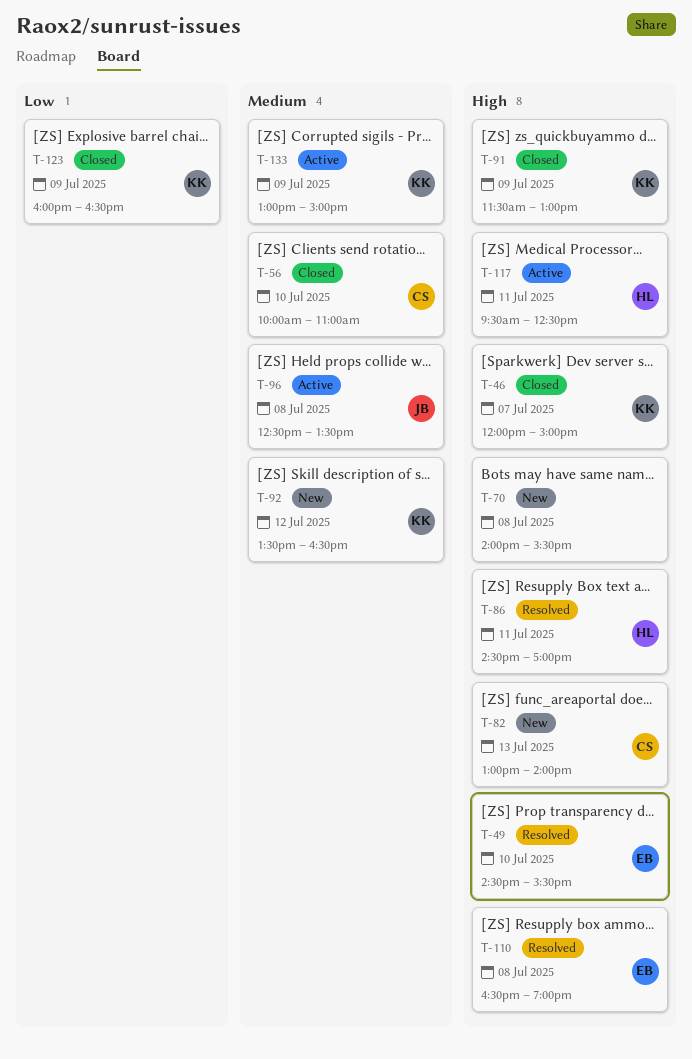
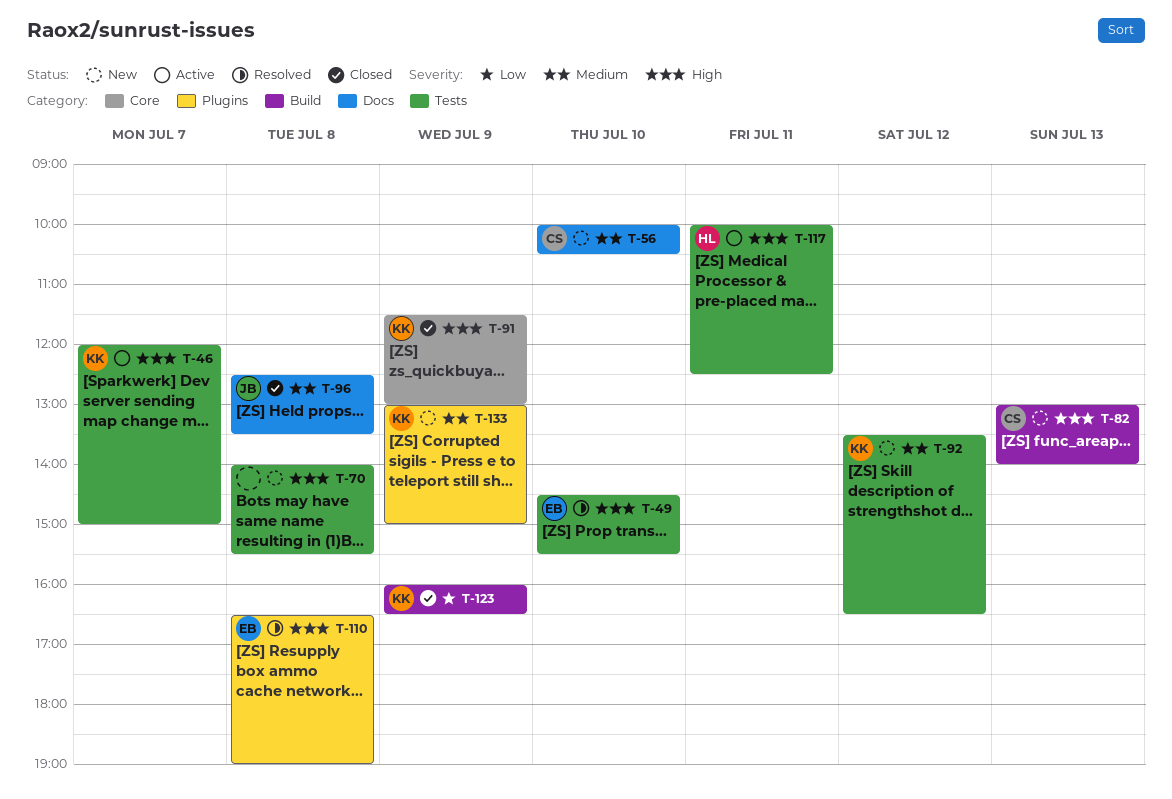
T-46, status: Closed -> Active
T-56, status: Closed -> New
T-56, ends: 11:00 -> 10:30
T-86: present -> none
T-96, status: Active -> Closed
T-117, begins: 09:30 -> 10:00
T-133, status: Active -> New

